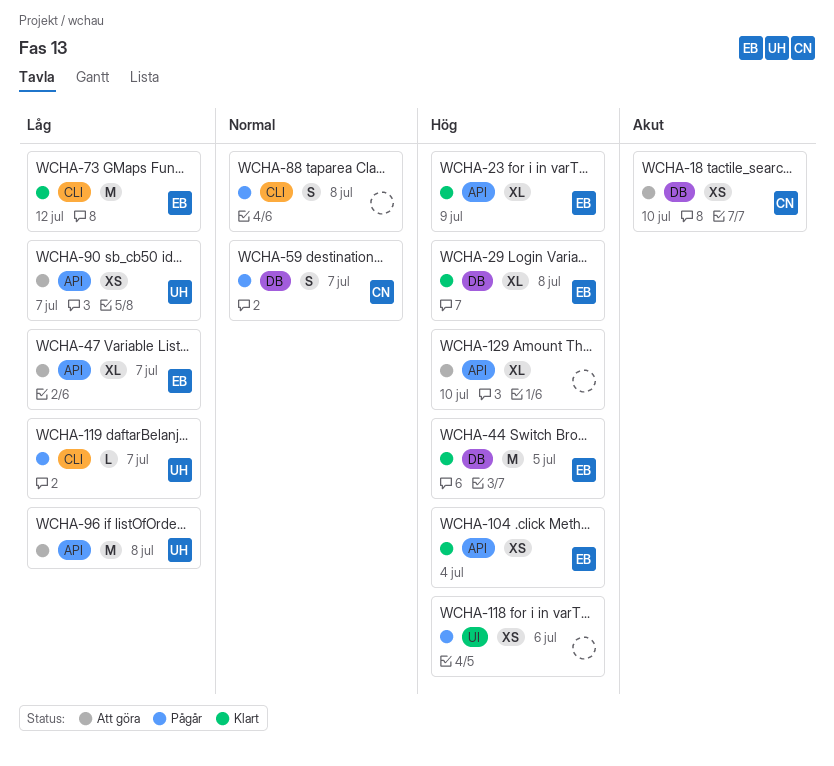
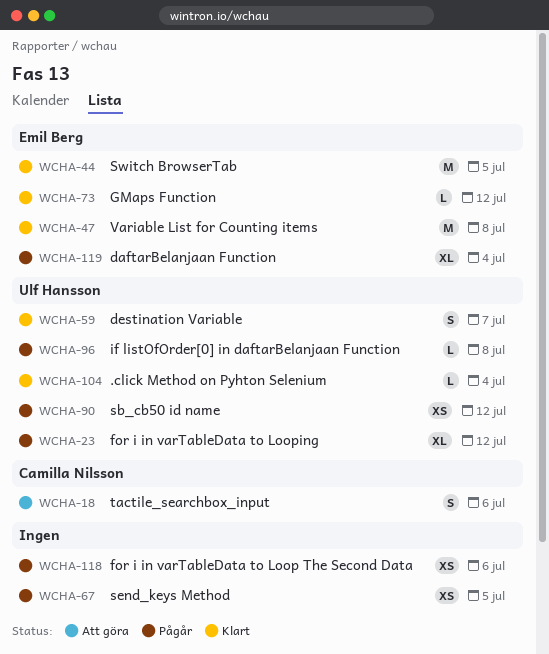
WCHA-18, estimate: XS -> S
WCHA-18, due: Jul 10 -> Jul 6
WCHA-23, status: Klart -> Pågår
WCHA-23, owner: Emil Berg -> Ulf Hansson
WCHA-23, due: Jul 9 -> Jul 12
WCHA-29: present -> none
WCHA-47, status: Att göra -> Klart
WCHA-47, estimate: XL -> M
WCHA-47, due: Jul 7 -> Jul 8
WCHA-59, status: Pågår -> Klart
WCHA-59, owner: Camilla Nilsson -> Ulf Hansson
WCHA-67: none -> present
WCHA-73, estimate: M -> L
WCHA-88: present -> none
WCHA-90, status: Att göra -> Pågår
WCHA-90, due: Jul 7 -> Jul 12
WCHA-96, status: Att göra -> Pågår
WCHA-96, estimate: M -> L
WCHA-104, owner: Emil Berg -> Ulf Hansson
WCHA-104, estimate: XS -> L
WCHA-119, owner: Ulf Hansson -> Emil Berg
WCHA-119, estimate: L -> XL
WCHA-119, due: Jul 7 -> Jul 4
WCHA-129: present -> none

